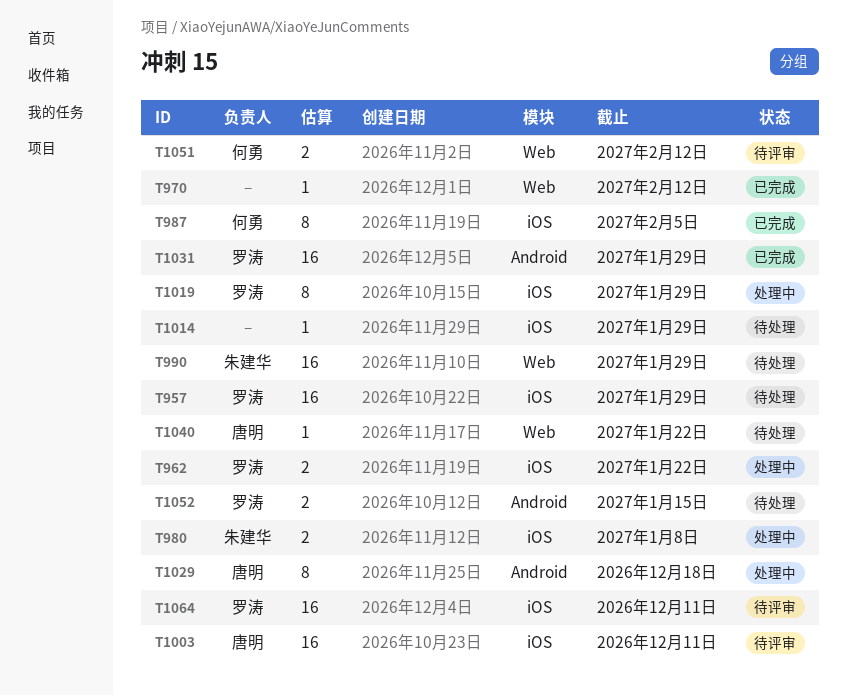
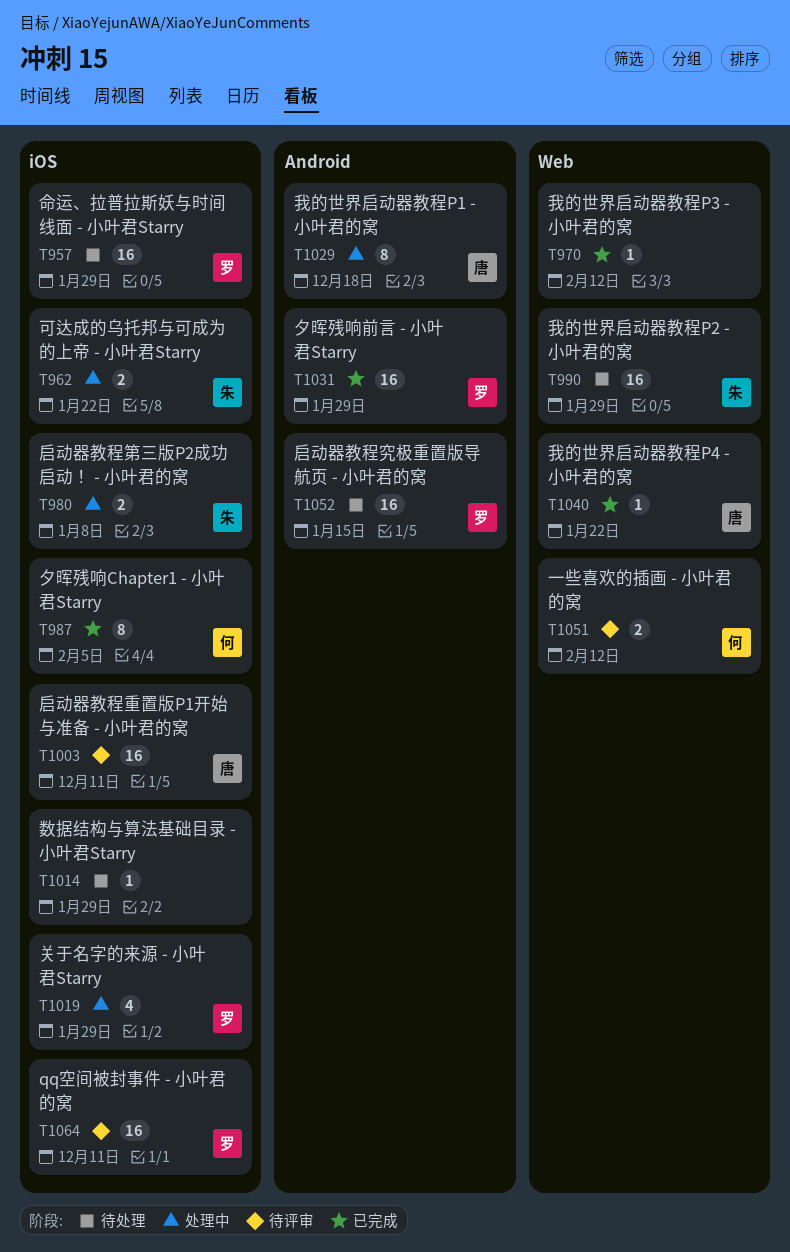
T962, owner: 罗涛 -> 朱建华
T1019, estimate: 8 -> 4
T1040, status: 待处理 -> 已完成
T1052, estimate: 2 -> 16

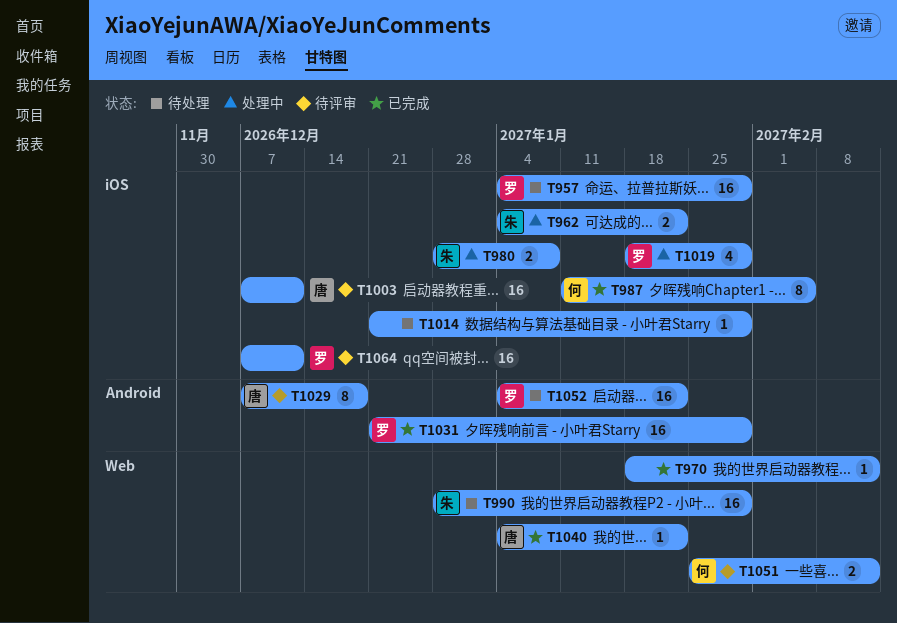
T1029, status: 处理中 -> 待评审
T1052, due: Jan 15 -> Jan 22

